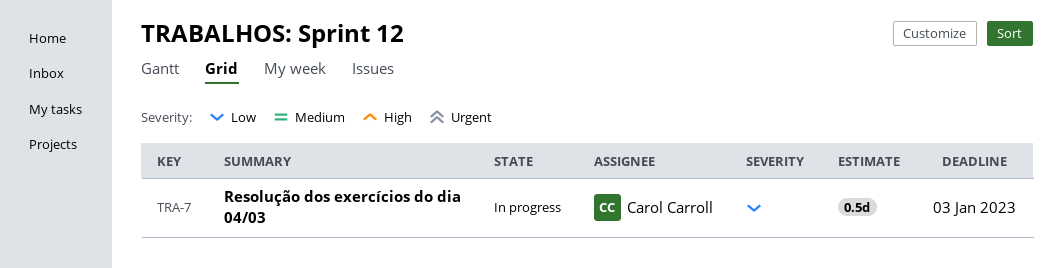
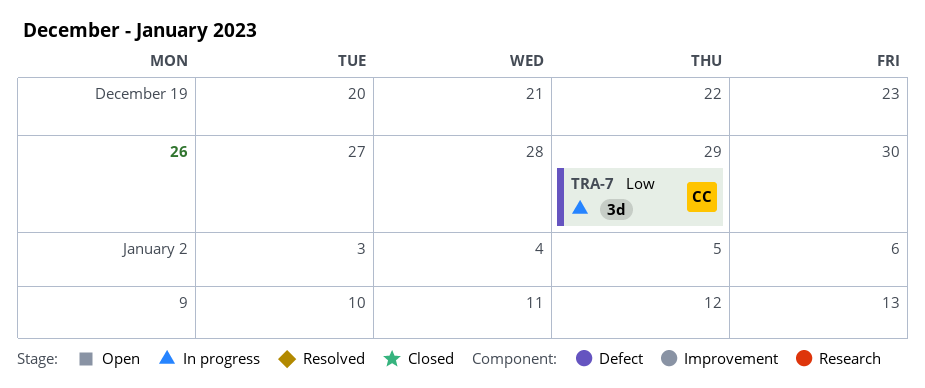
TRA-7, estimate: 0.5d -> 3d
TRA-7, due: Jan 3 -> Dec 29

